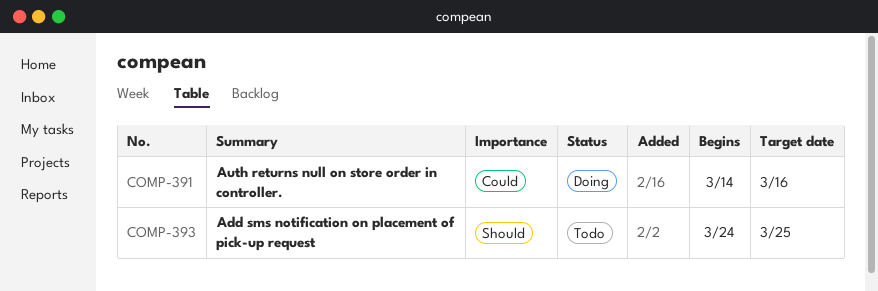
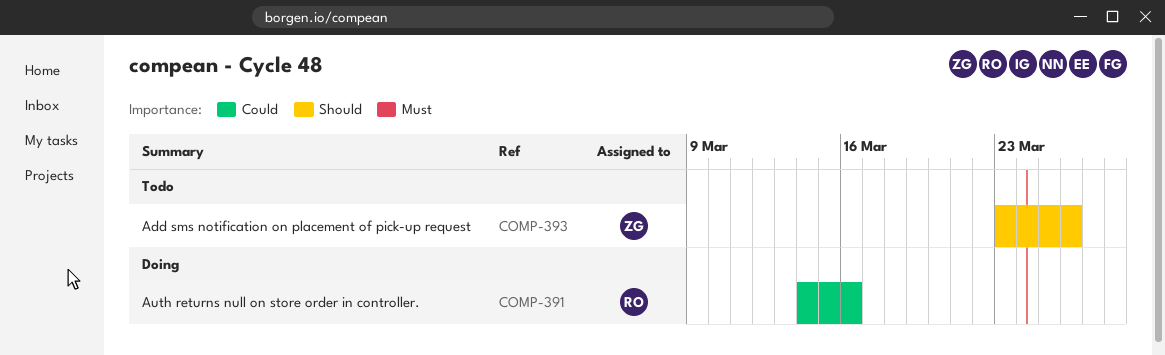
COMP-393, start: Mar 24 -> Mar 23
COMP-393, due: Mar 25 -> Mar 26

